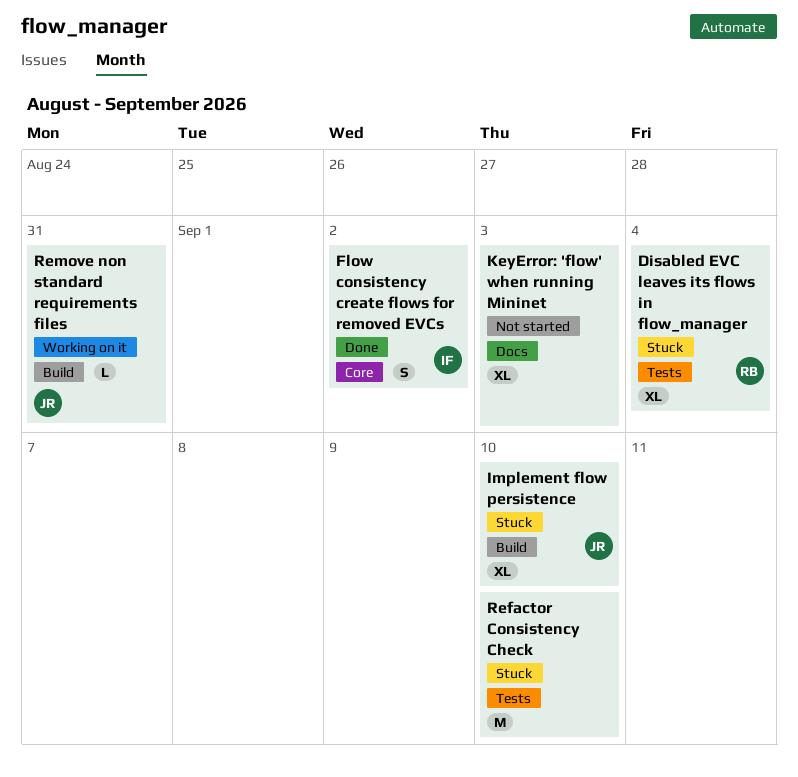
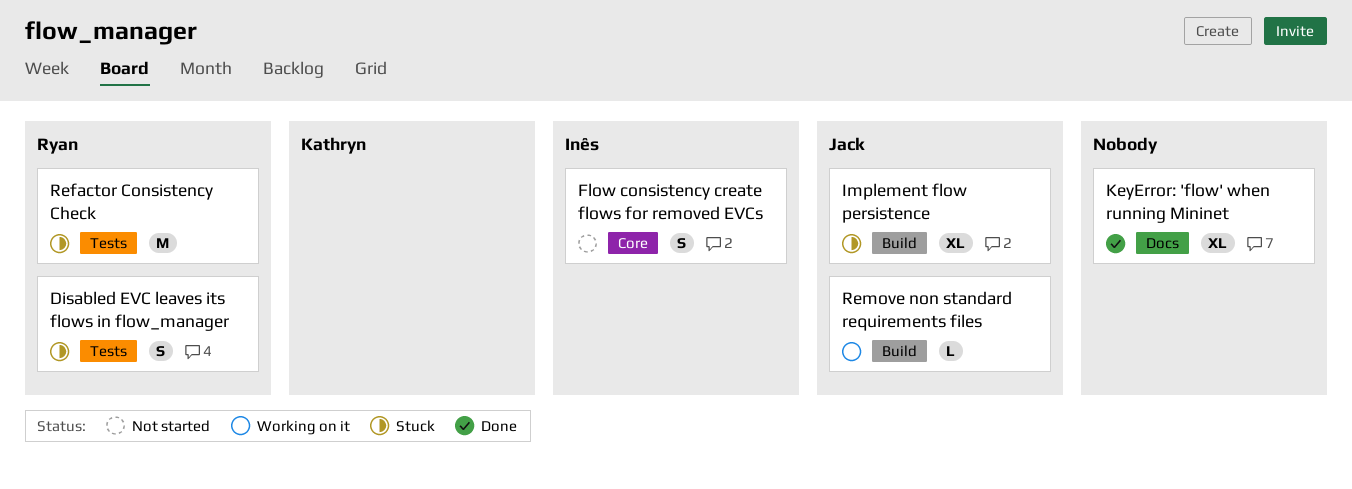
Disabled EVC leaves its flows in flow_manager, estimate: XL -> S
Flow consistency create flows for removed EVCs, status: Done -> Not started
KeyError: 'flow' when running Mininet, status: Not started -> Done
Refactor Consistency Check, owner: none -> Ryan

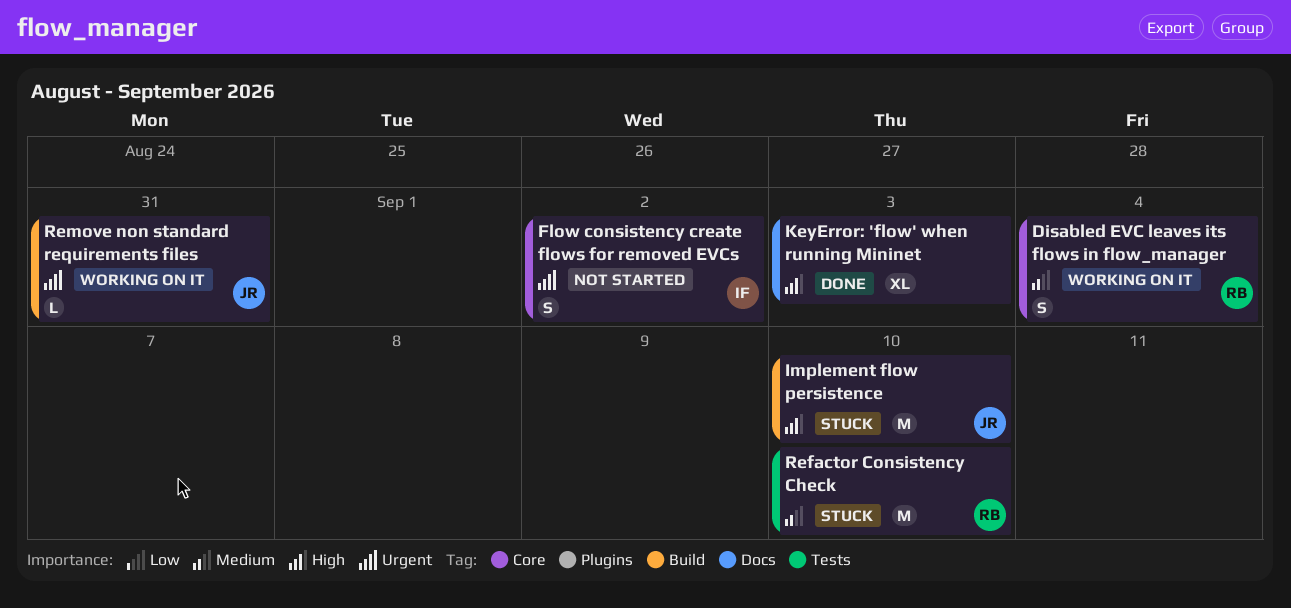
Disabled EVC leaves its flows in flow_manager, status: Stuck -> Working on it
Disabled EVC leaves its flows in flow_manager, label: Tests -> Core
Implement flow persistence, estimate: XL -> M

